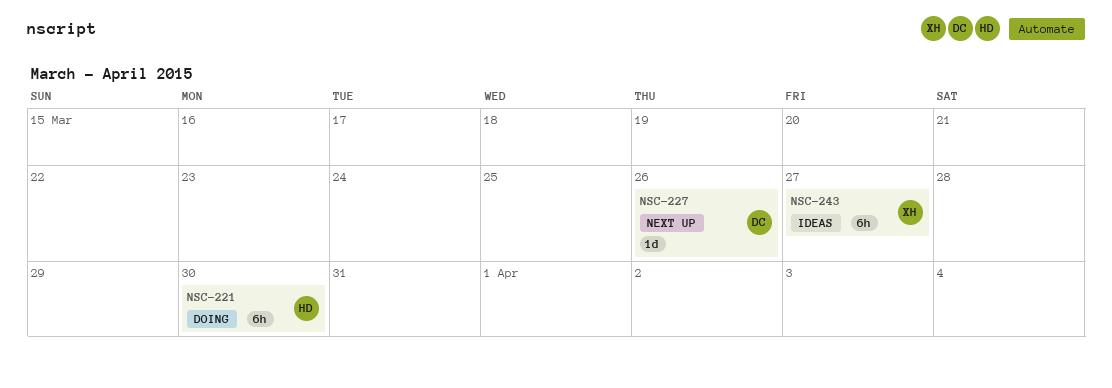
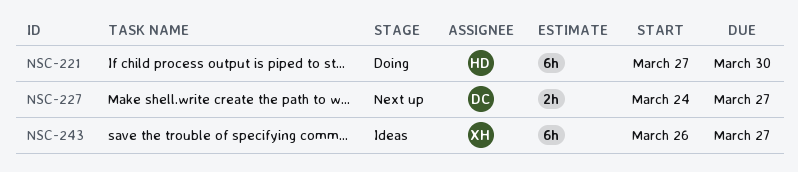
NSC-227, estimate: 1d -> 2h
NSC-227, due: Mar 26 -> Mar 27

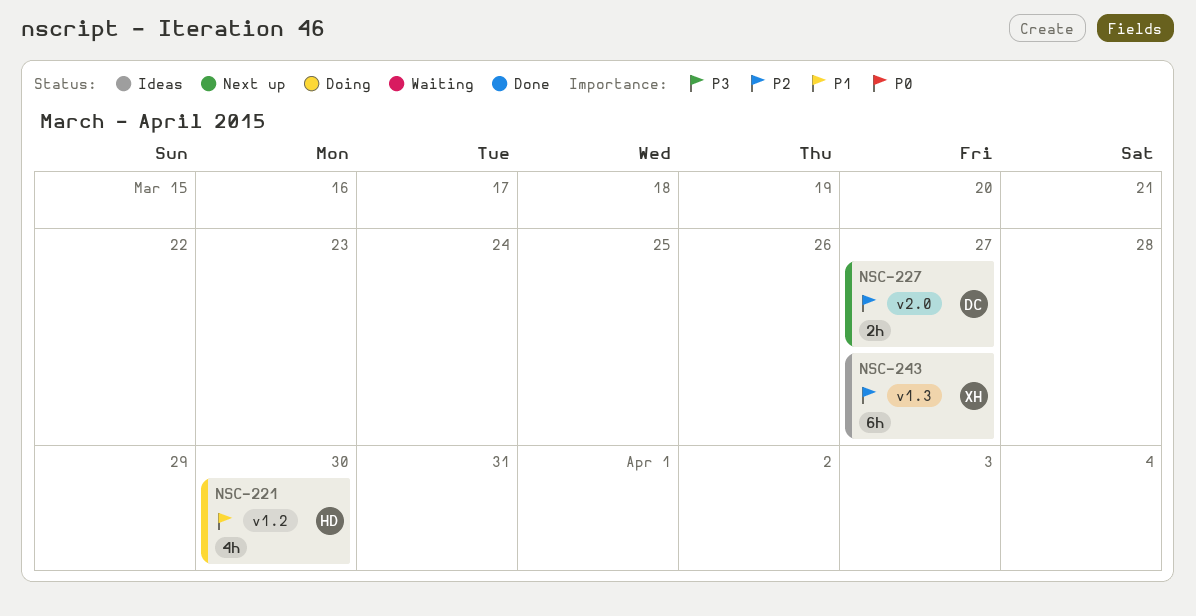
NSC-221, estimate: 6h -> 4h

